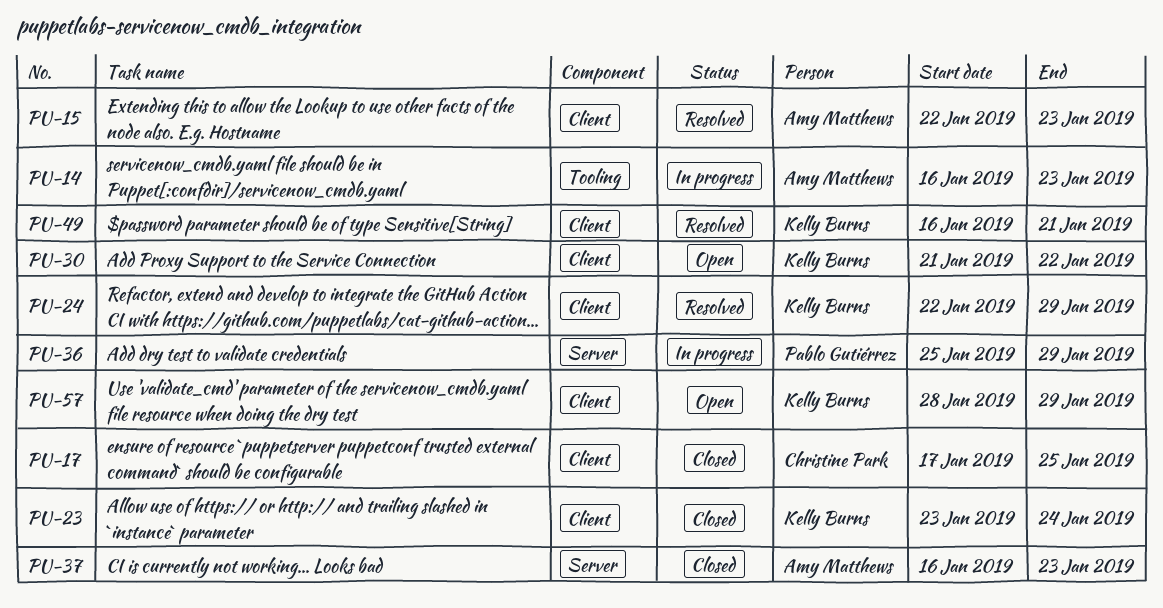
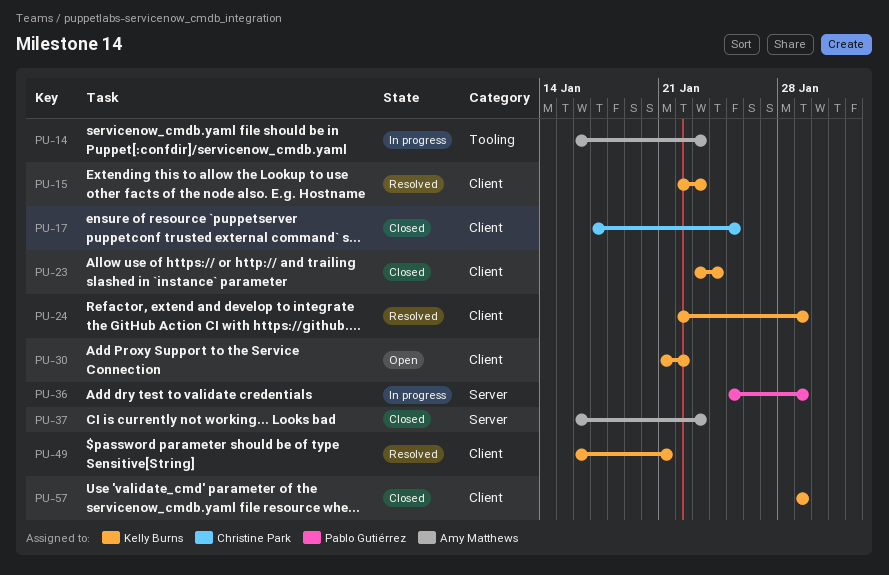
PU-15, owner: Amy Matthews -> Kelly Burns
PU-57, status: Open -> Closed
PU-57, start: Jan 28 -> Jan 29

